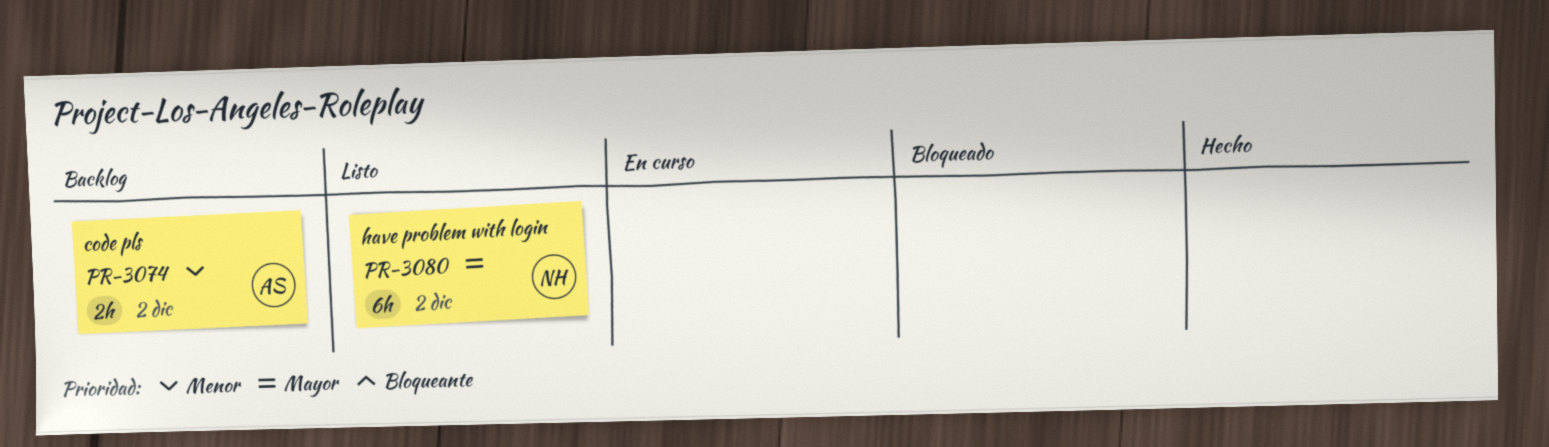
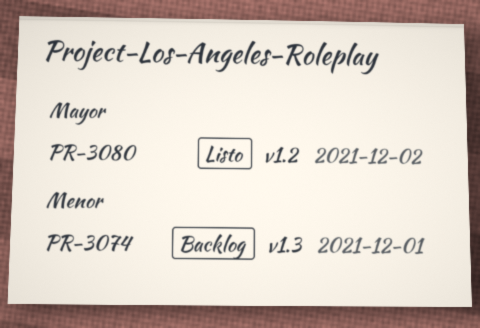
PR-3074, due: Dec 2 -> Dec 1

